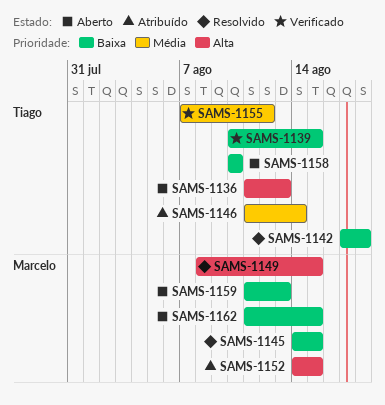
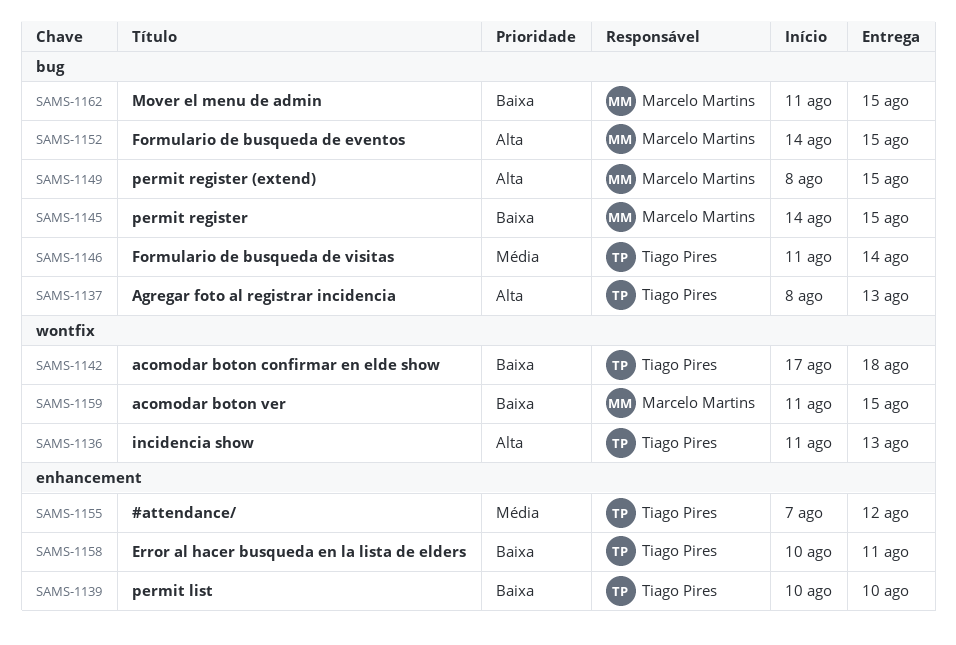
SAMS-1137: none -> present
SAMS-1139, due: Aug 15 -> Aug 10
SAMS-1158, due: Aug 10 -> Aug 11
SAMS-1159, due: Aug 13 -> Aug 15

